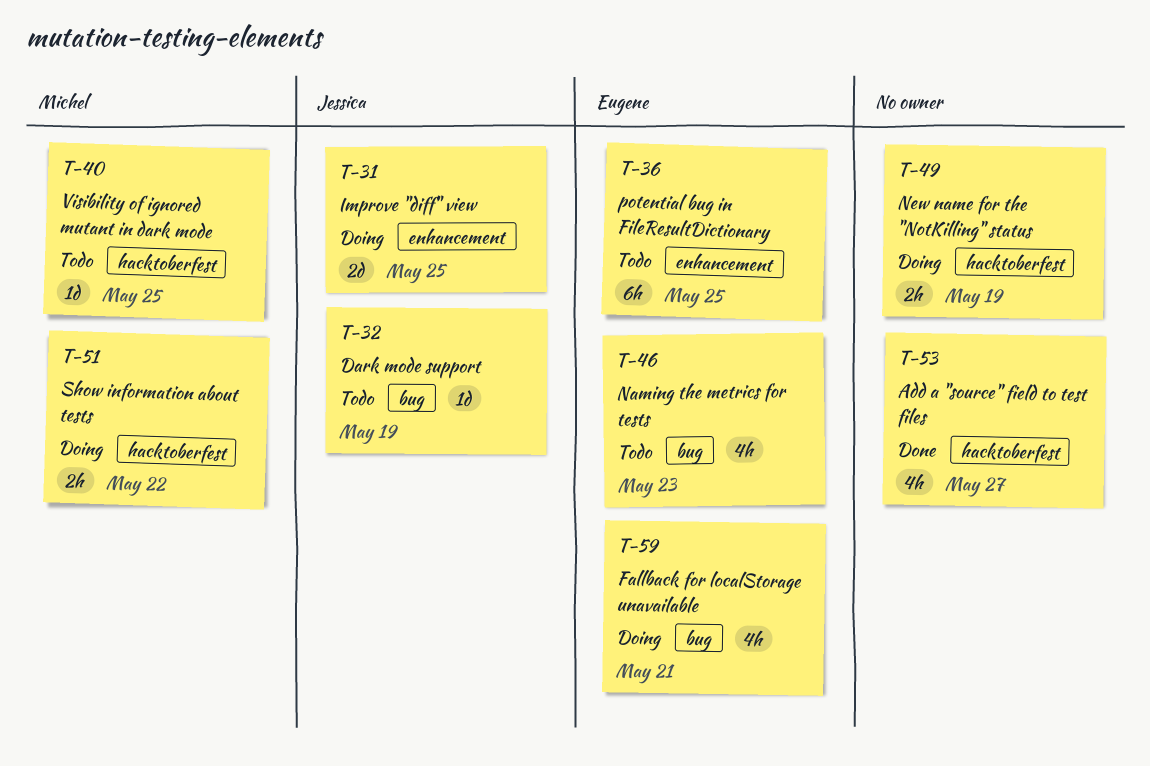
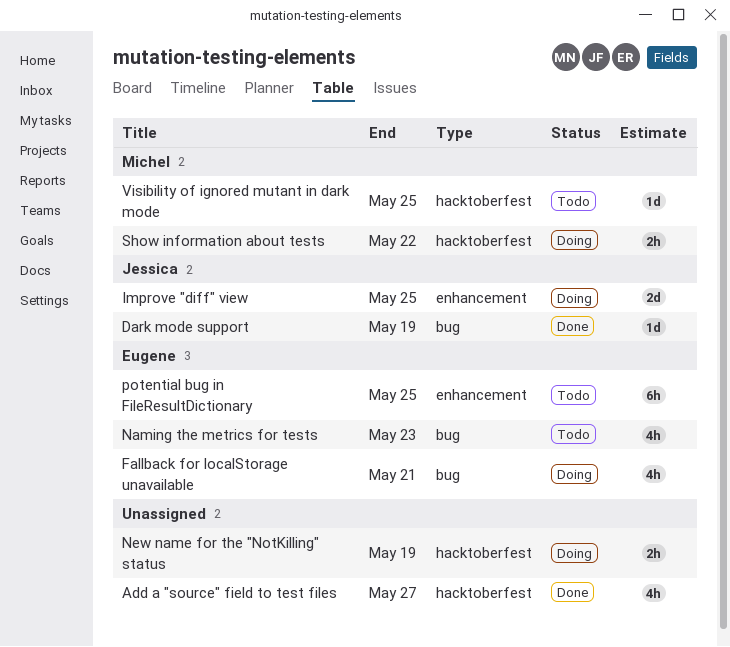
Dark mode support, status: Todo -> Done

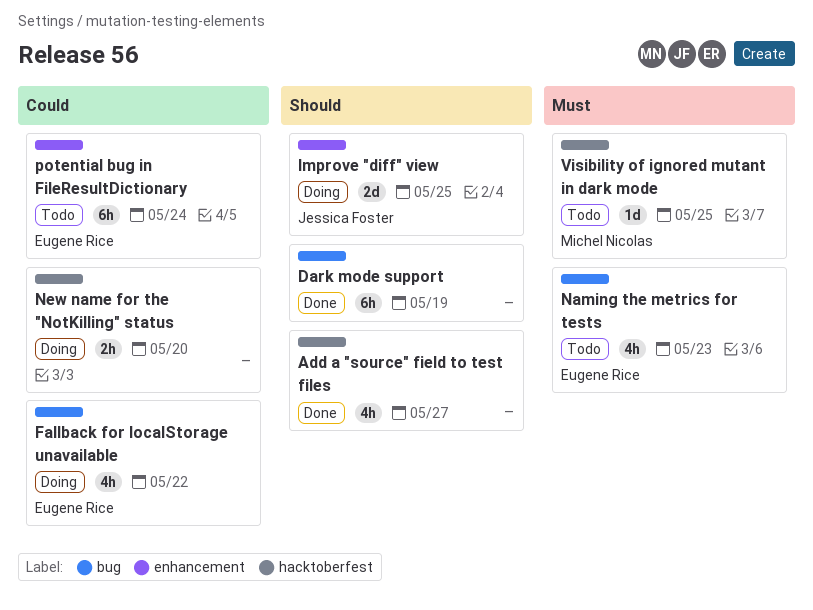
Dark mode support, owner: Jessica Foster -> none
Dark mode support, estimate: 1d -> 6h
Fallback for localStorage unavailable, due: May 21 -> May 22
New name for the "NotKilling" status, due: May 19 -> May 20
potential bug in FileResultDictionary, due: May 25 -> May 24
Show information about tests: present -> none

